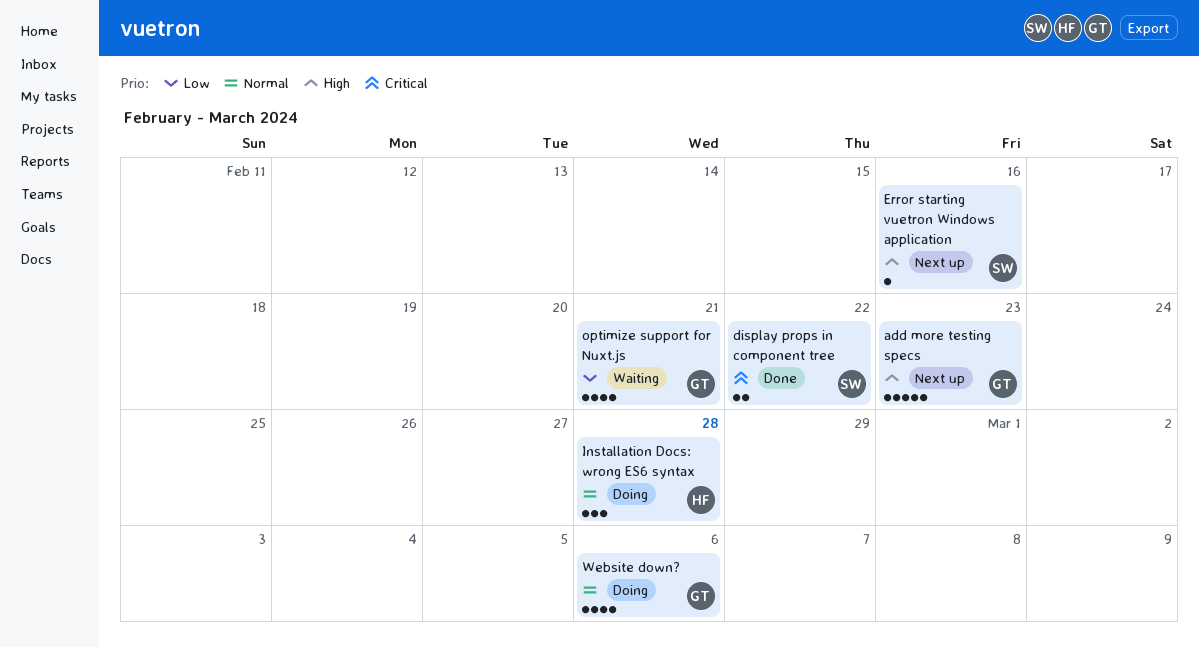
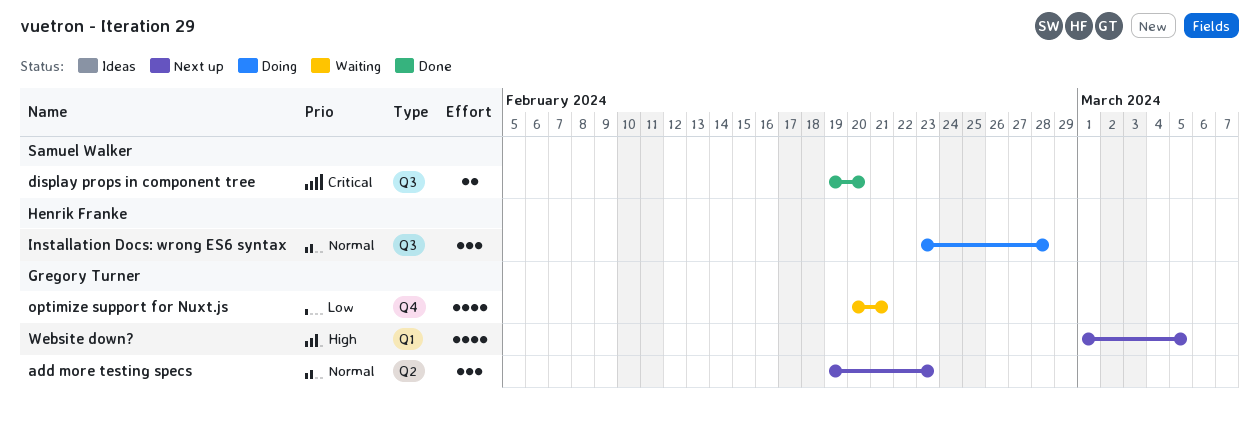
add more testing specs, priority: High -> Normal
add more testing specs, estimate: 5 -> 3
display props in component tree, due: Feb 22 -> Feb 20
Error starting vuetron Windows application: present -> none
Website down?, status: Doing -> Next up
Website down?, priority: Normal -> High
Website down?, due: Mar 6 -> Mar 5

